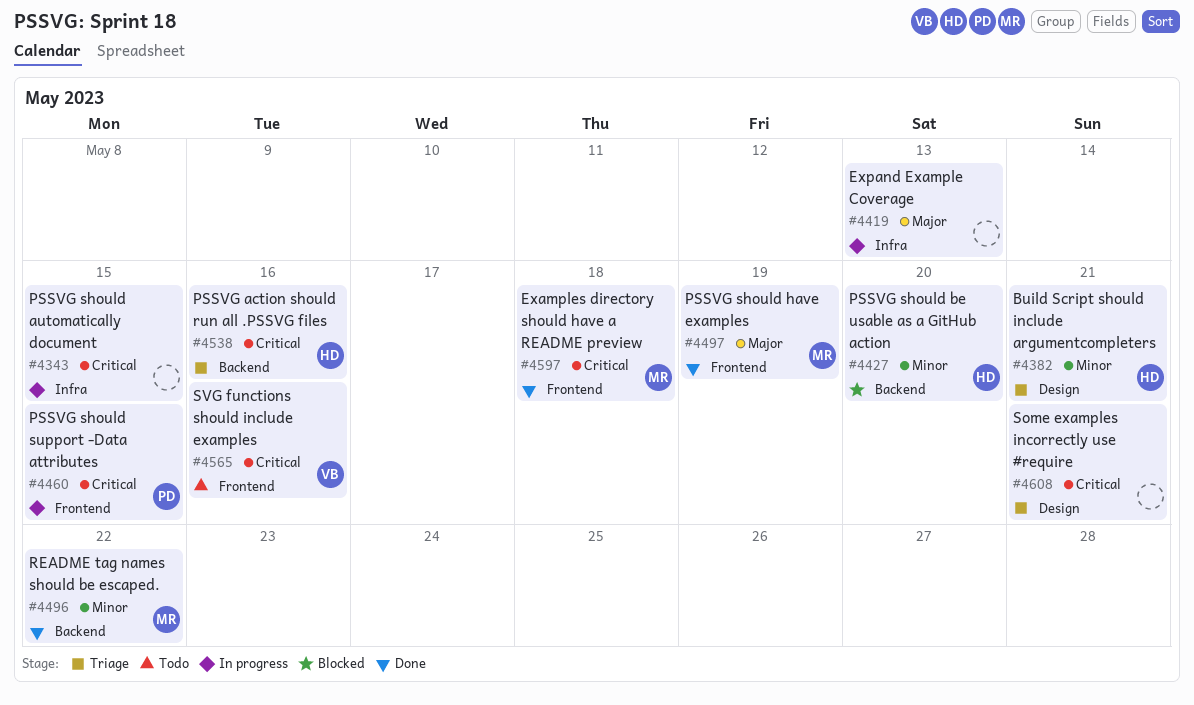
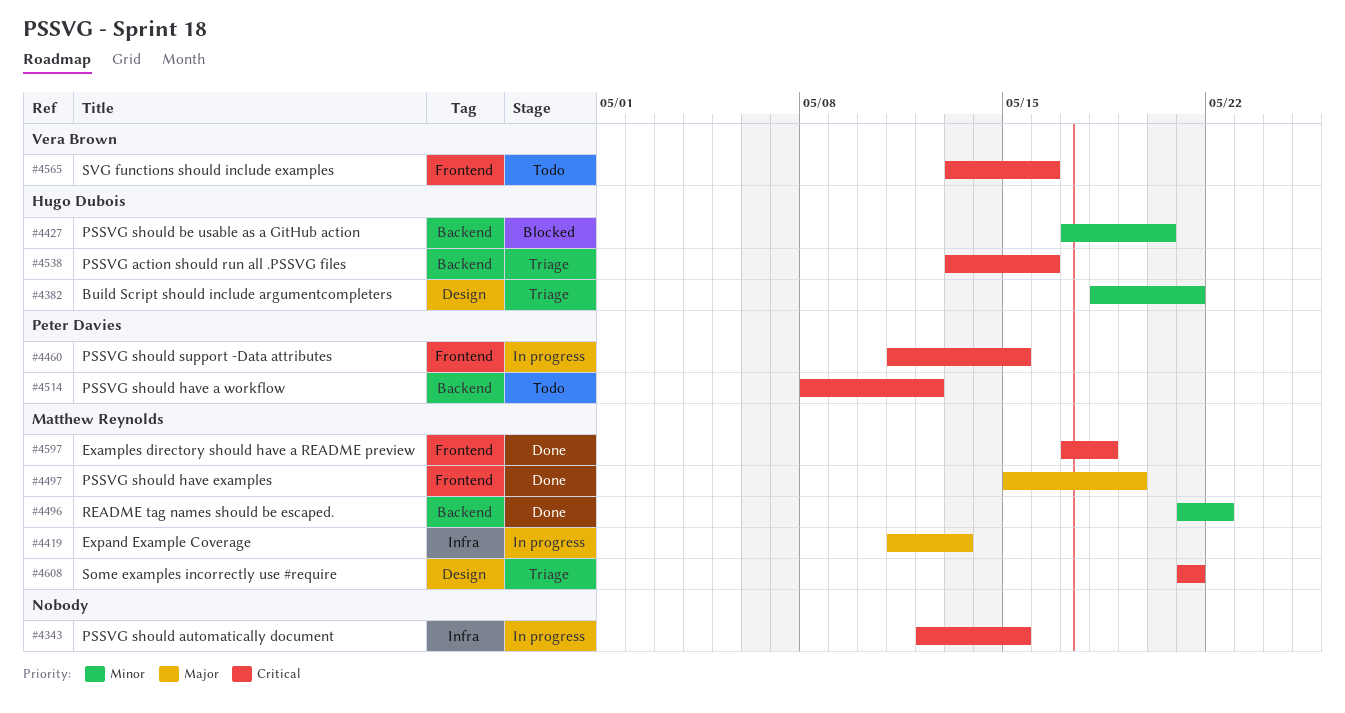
#4419, owner: none -> Matthew Reynolds
#4514: none -> present
#4608, owner: none -> Matthew Reynolds

